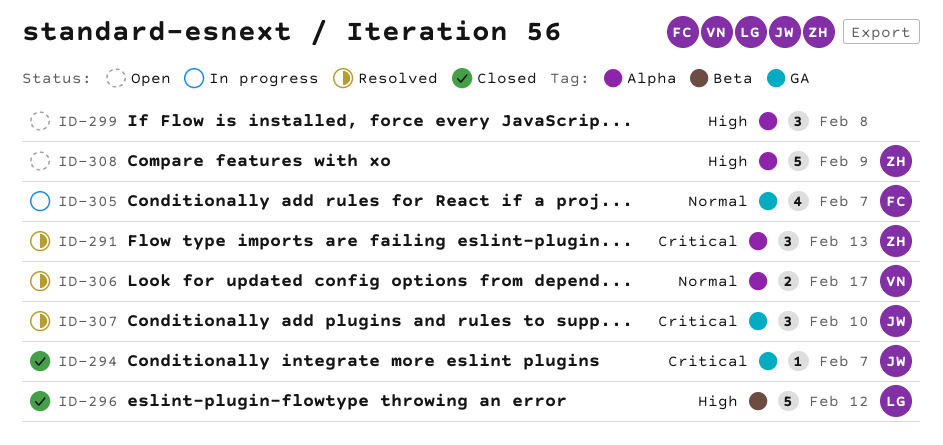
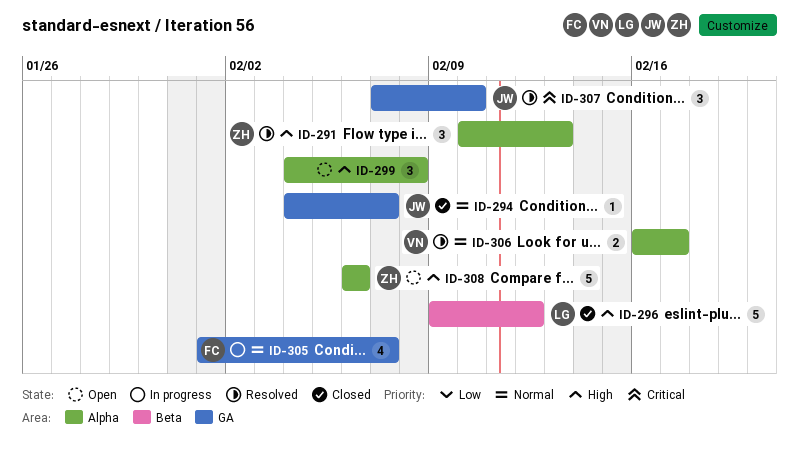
ID-291, priority: Critical -> High
ID-294, priority: Critical -> Normal
ID-308, due: Feb 9 -> Feb 6

